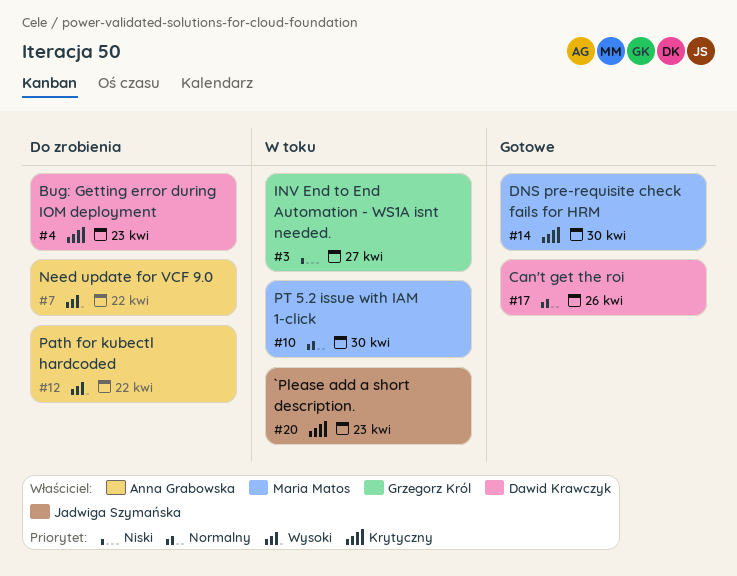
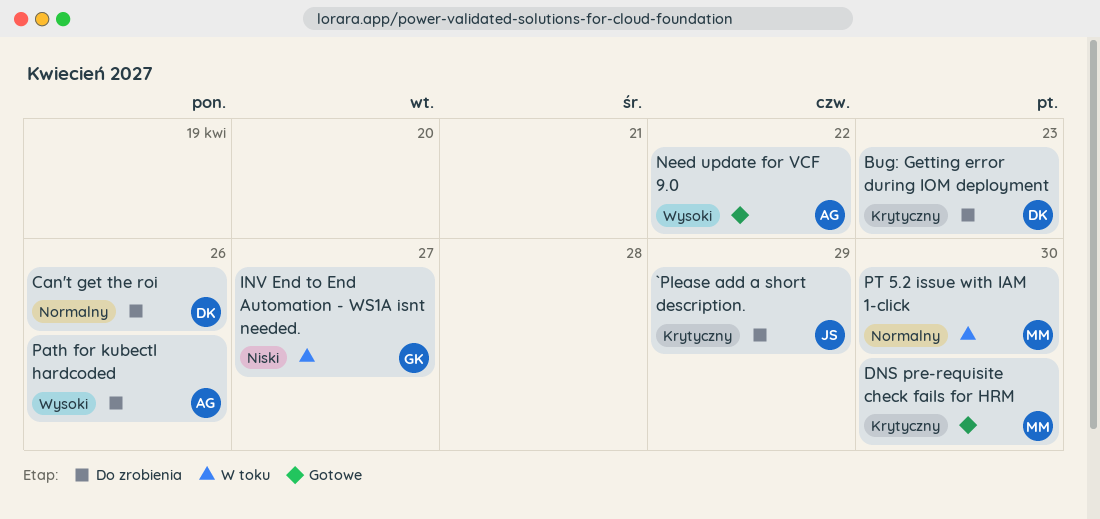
`Please add a short description., status: W toku -> Do zrobienia
`Please add a short description., due: Apr 23 -> Apr 29
Can't get the roi, status: Gotowe -> Do zrobienia
Need update for VCF 9.0, status: Do zrobienia -> Gotowe
Path for kubectl hardcoded, due: Apr 22 -> Apr 26

